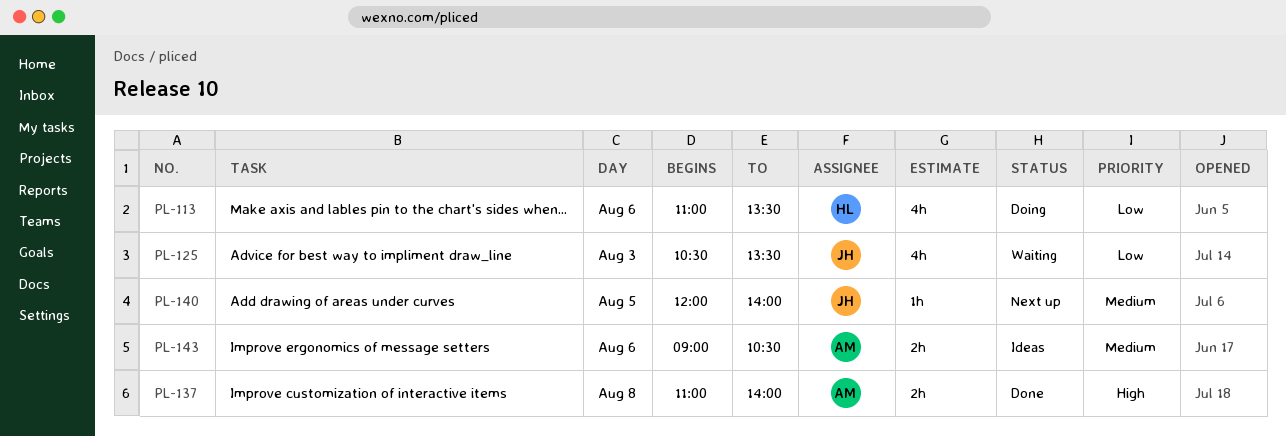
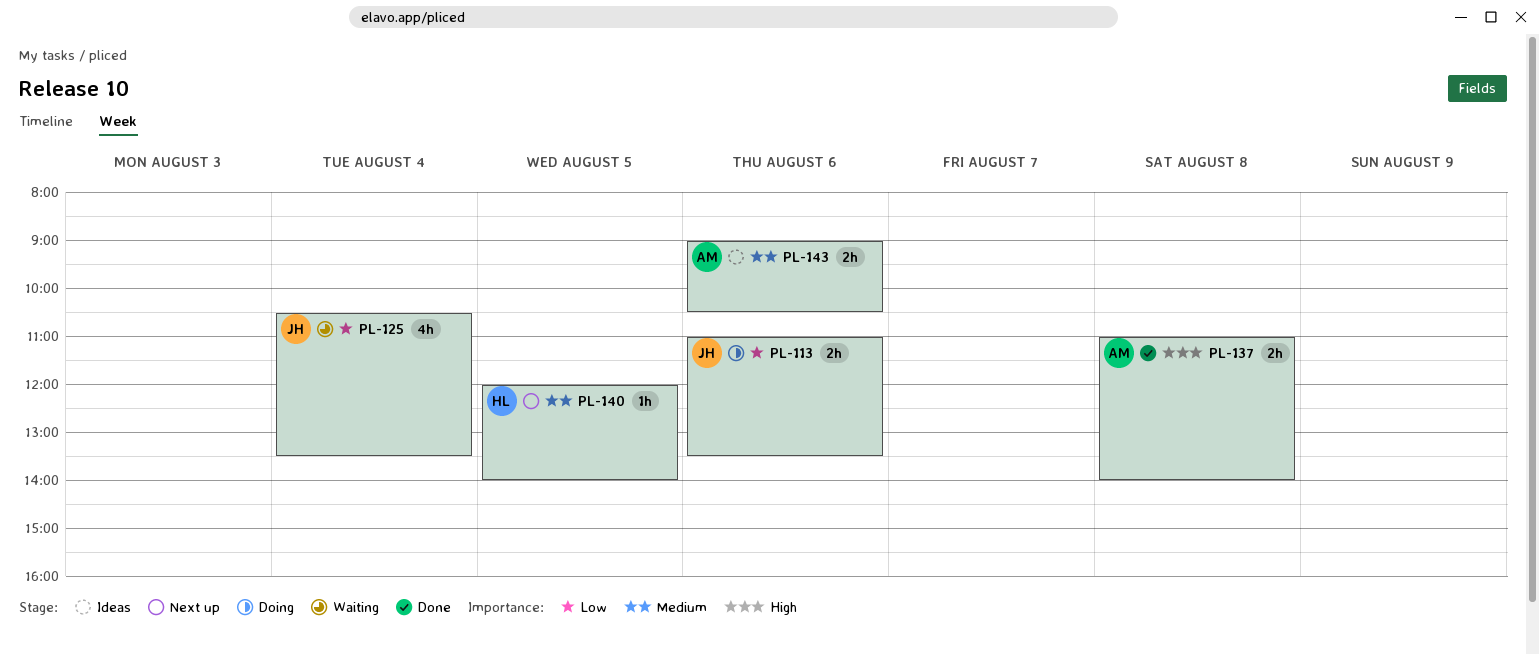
PL-113, owner: HL -> JH
PL-113, estimate: 4h -> 2h
PL-125, day: Aug 3 -> Aug 4
PL-140, owner: JH -> HL

